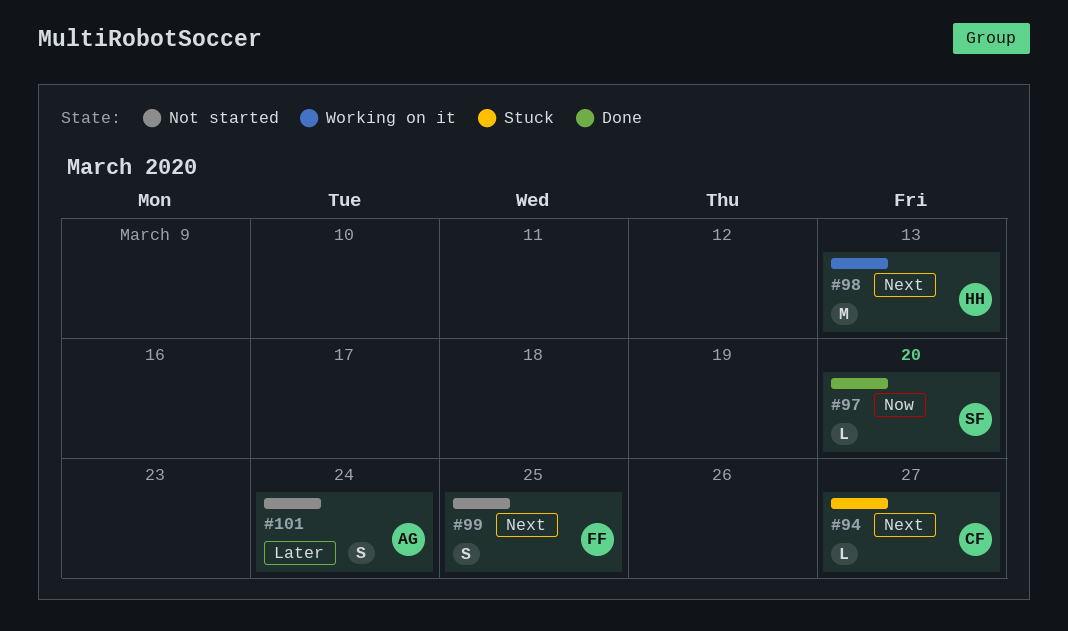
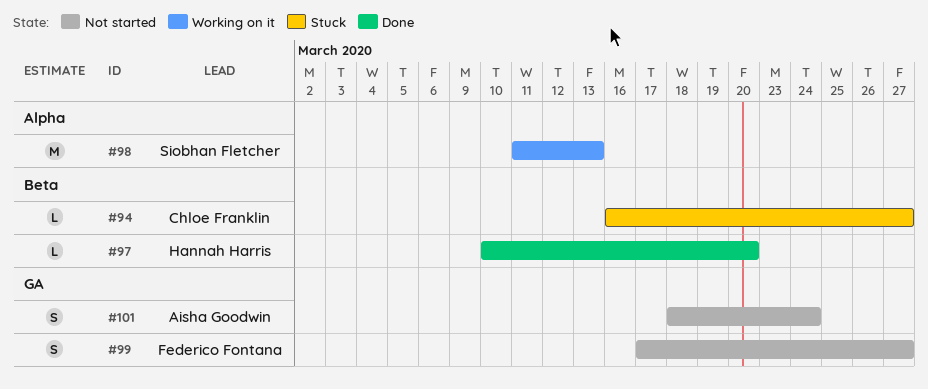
#97, owner: Siobhan Fletcher -> Hannah Harris
#98, owner: Hannah Harris -> Siobhan Fletcher
#99, due: Mar 25 -> Mar 27

